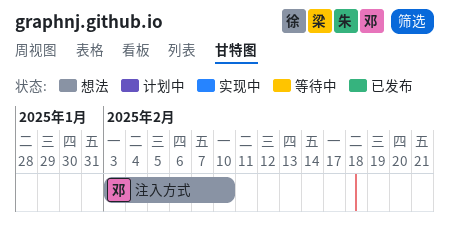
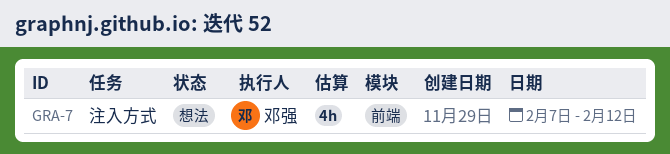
注入方式, start: Feb 3 -> Feb 7
注入方式, due: Feb 10 -> Feb 12

